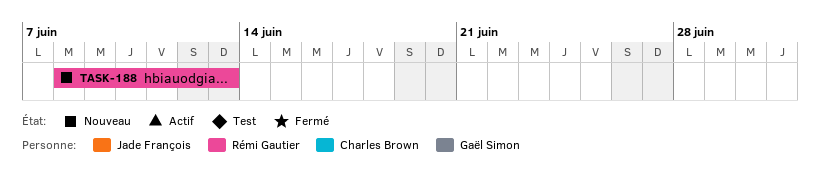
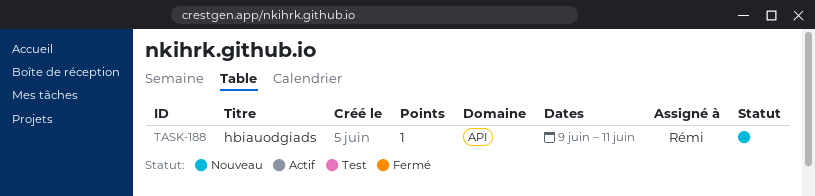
TASK-188, start: Jun 8 -> Jun 9
TASK-188, due: Jun 13 -> Jun 11

